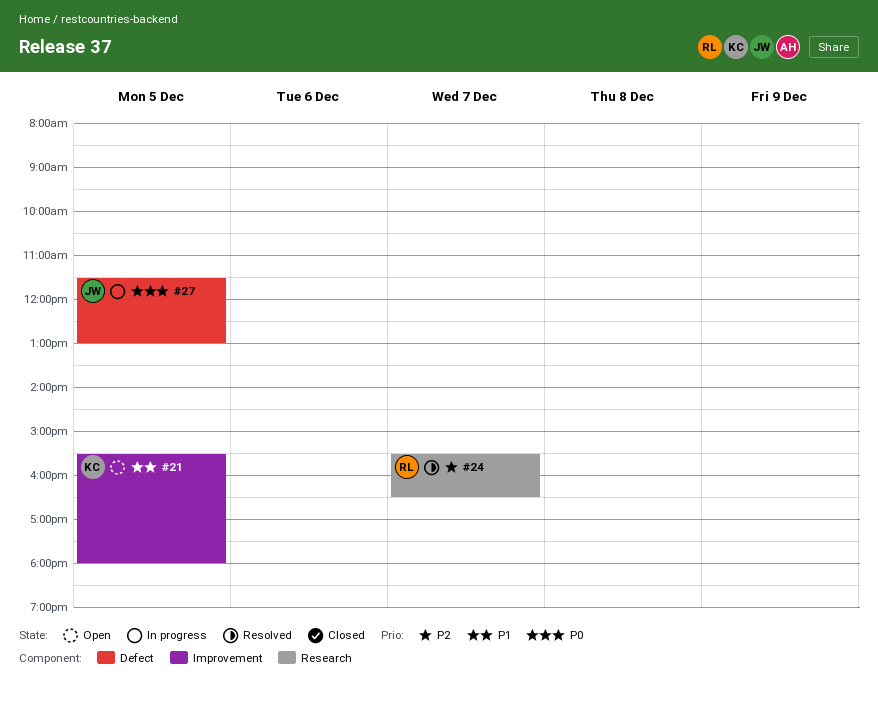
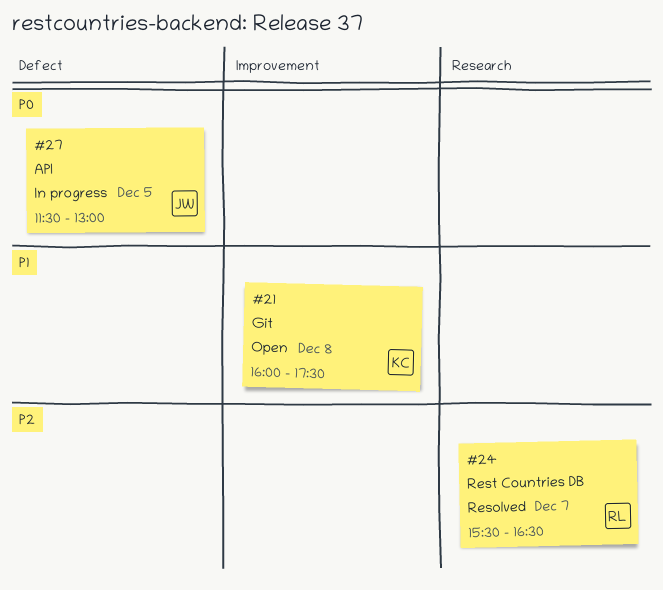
#21, day: Dec 5 -> Dec 8
#21, begins: 15:30 -> 16:00
#21, ends: 18:00 -> 17:30

